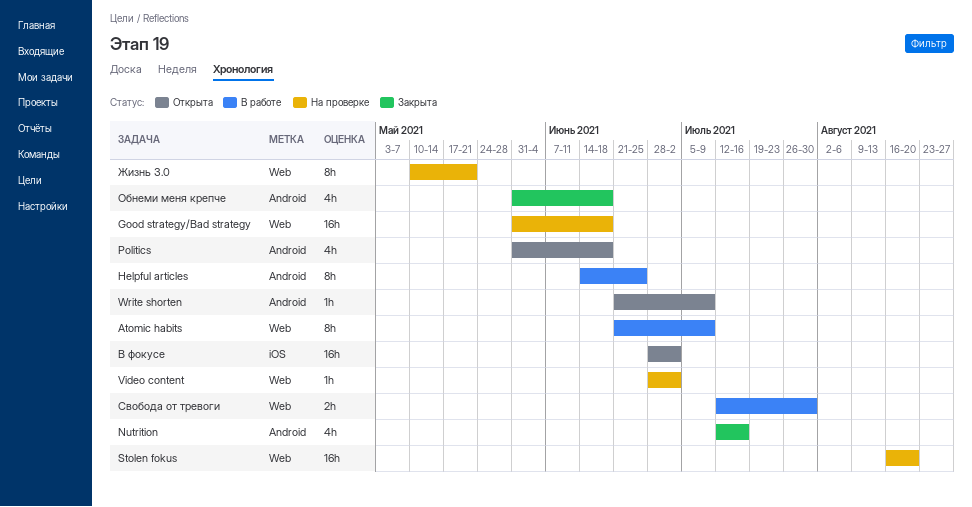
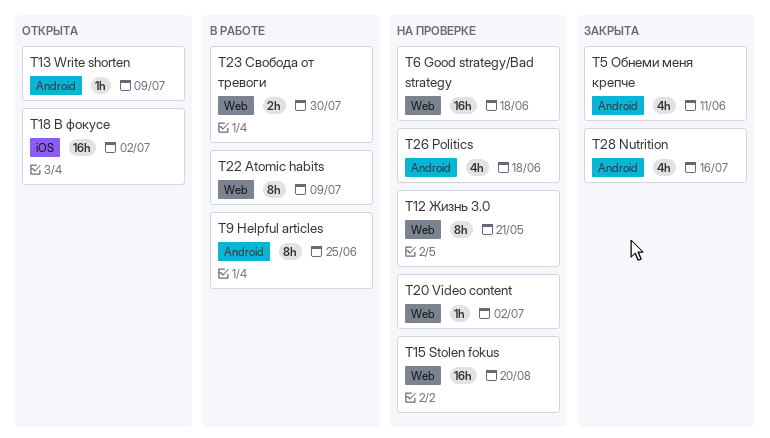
Politics, status: Открыта -> На проверке
Обнеми меня крепче, due: Jun 18 -> Jun 11

